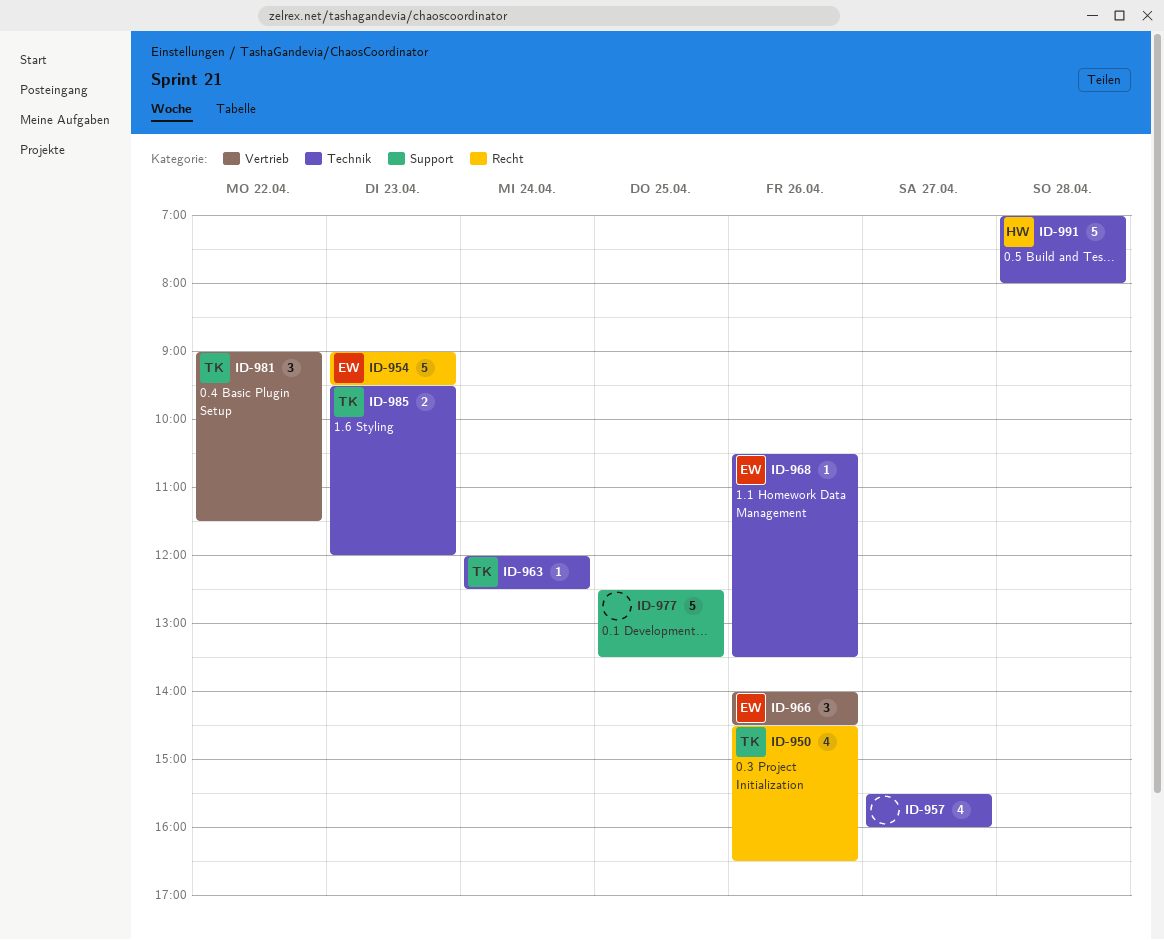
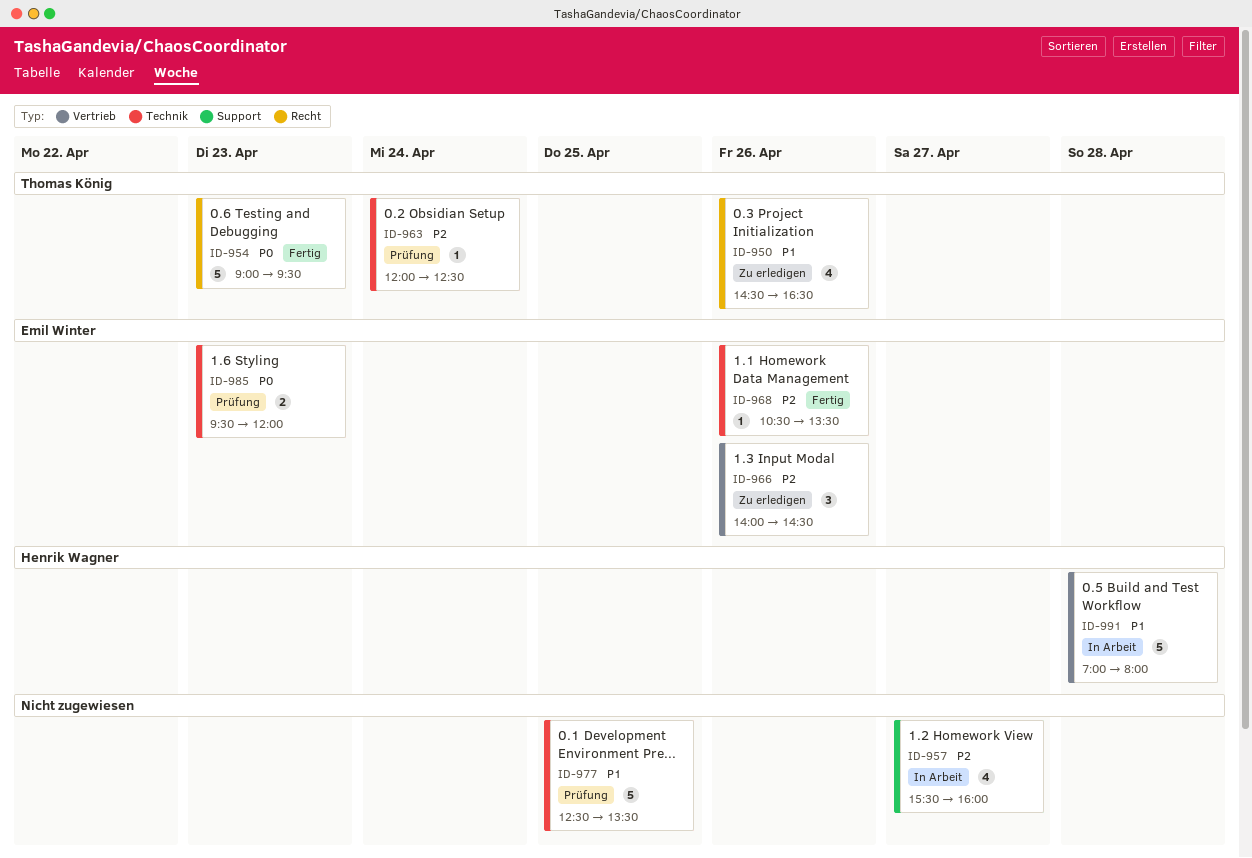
ID-954, owner: Emil Winter -> Thomas König
ID-957, label: Technik -> Support
ID-977, label: Support -> Technik
ID-981: present -> none
ID-985, owner: Thomas König -> Emil Winter
ID-991, label: Technik -> Vertrieb

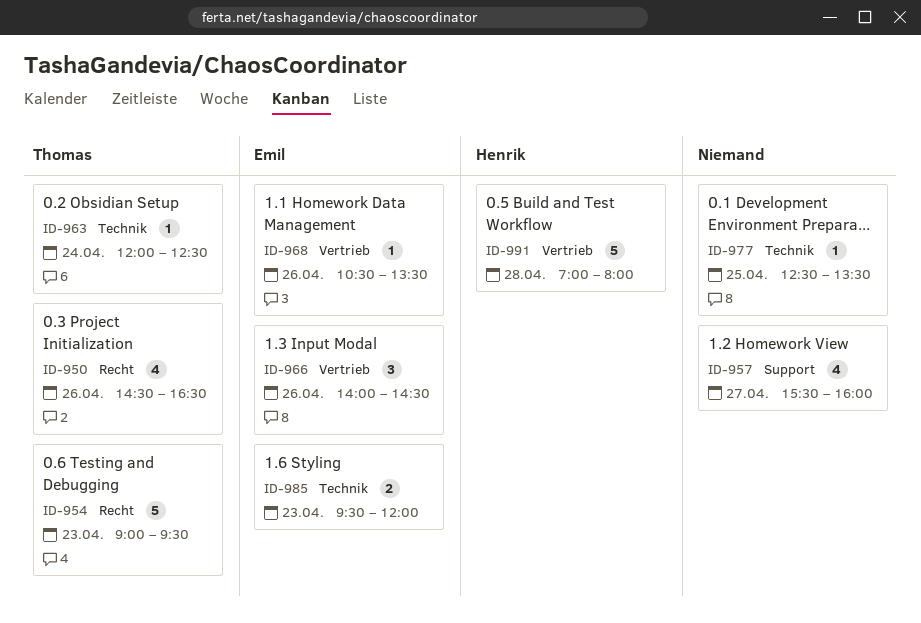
ID-968, label: Technik -> Vertrieb
ID-977, estimate: 5 -> 1

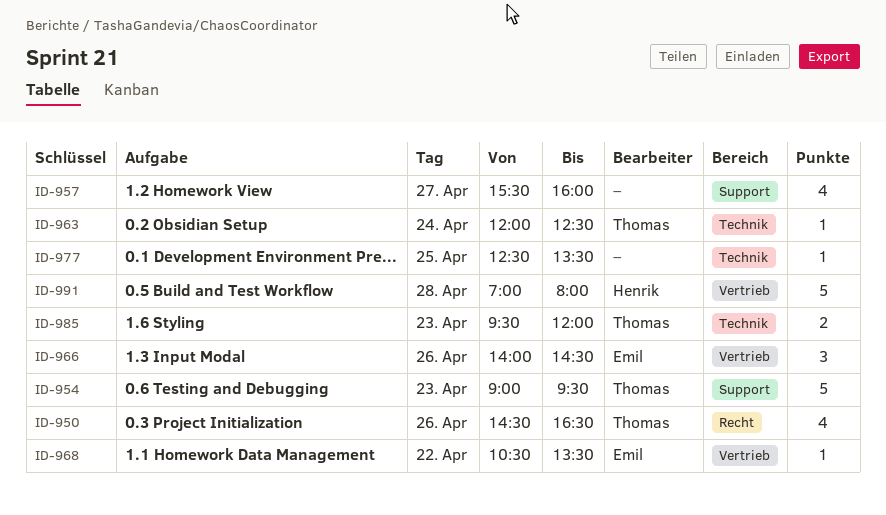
ID-954, label: Recht -> Support
ID-968, day: Apr 26 -> Apr 22
ID-985, owner: Emil -> Thomas

